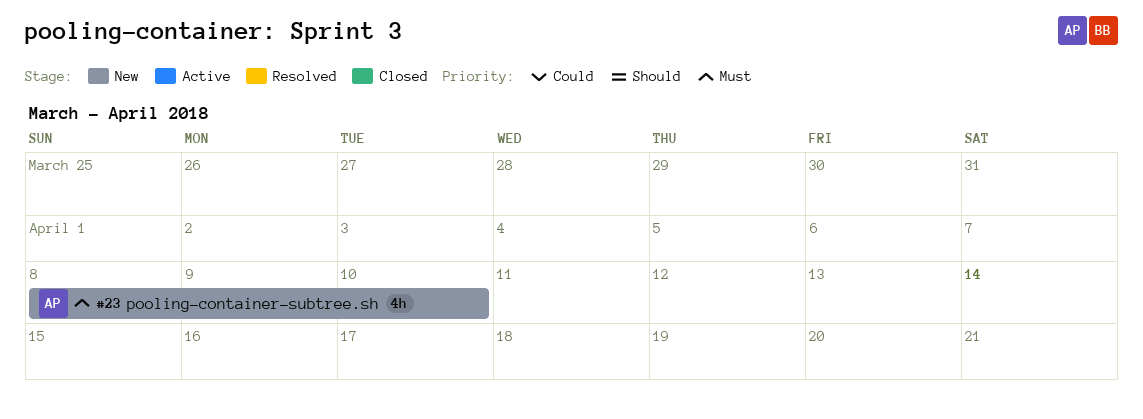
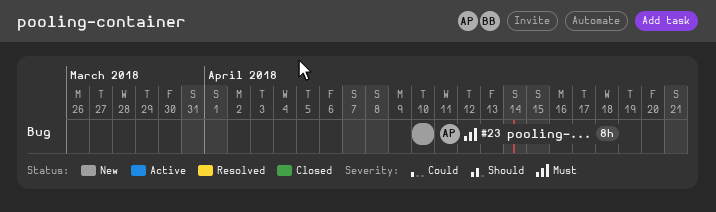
#23, estimate: 4h -> 8h
#23, start: Apr 8 -> Apr 10

